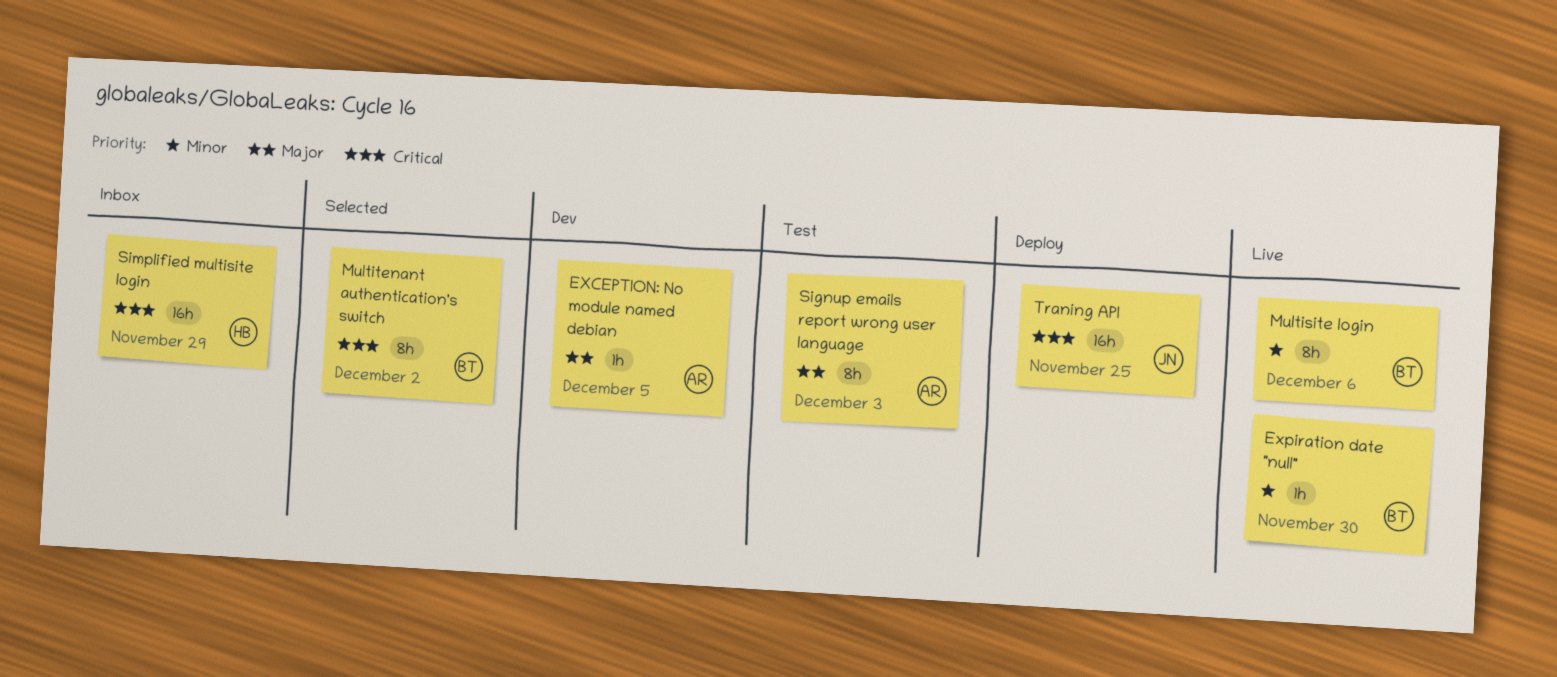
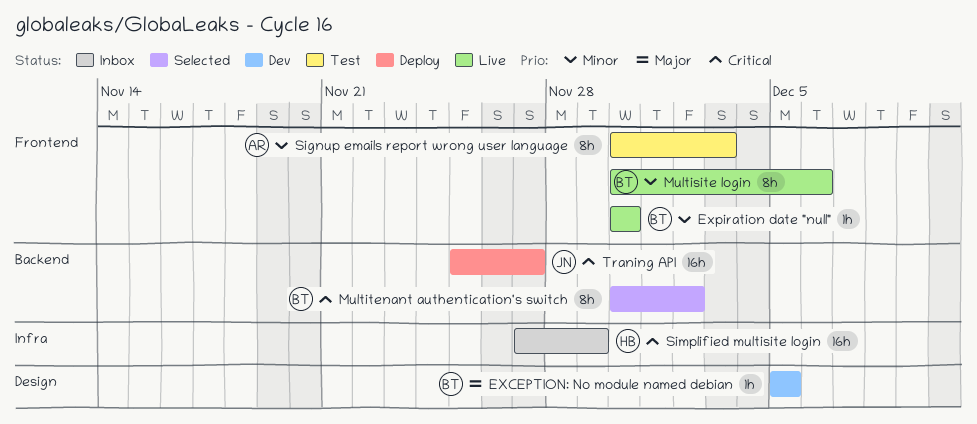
EXCEPTION: No module named debian, owner: AR -> BT
Signup emails report wrong user language, priority: Major -> Minor
Traning API, due: Nov 25 -> Nov 27

